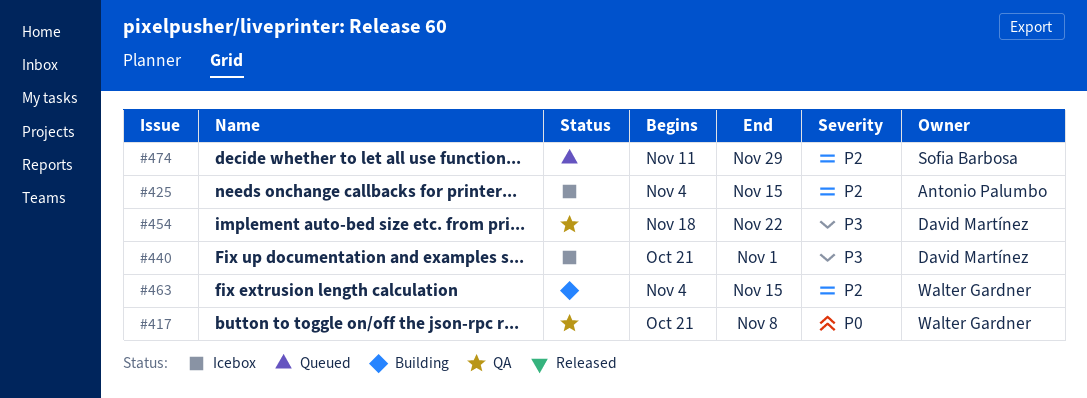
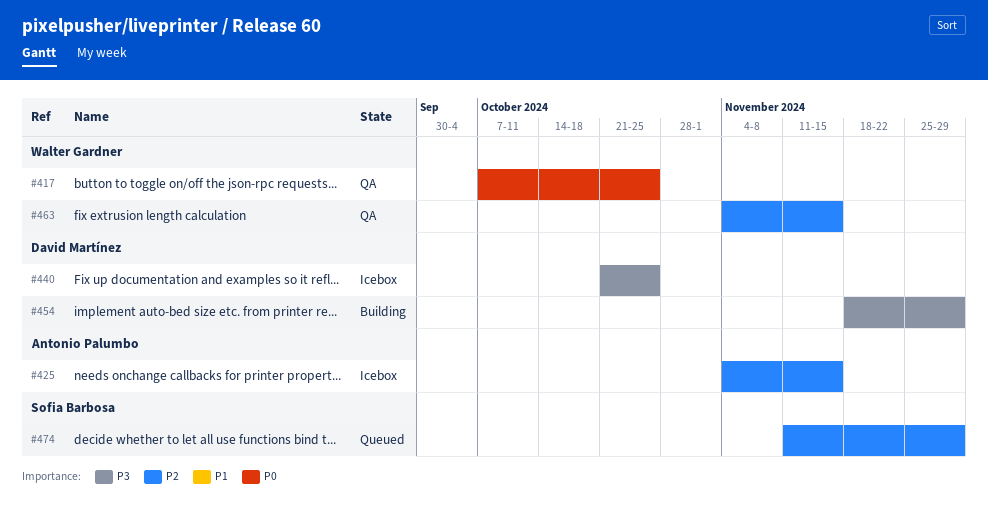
#417, start: Oct 21 -> Oct 7
#417, due: Nov 8 -> Oct 25
#440, due: Nov 1 -> Oct 25
#454, status: QA -> Building
#454, due: Nov 22 -> Nov 29
#463, status: Building -> QA

